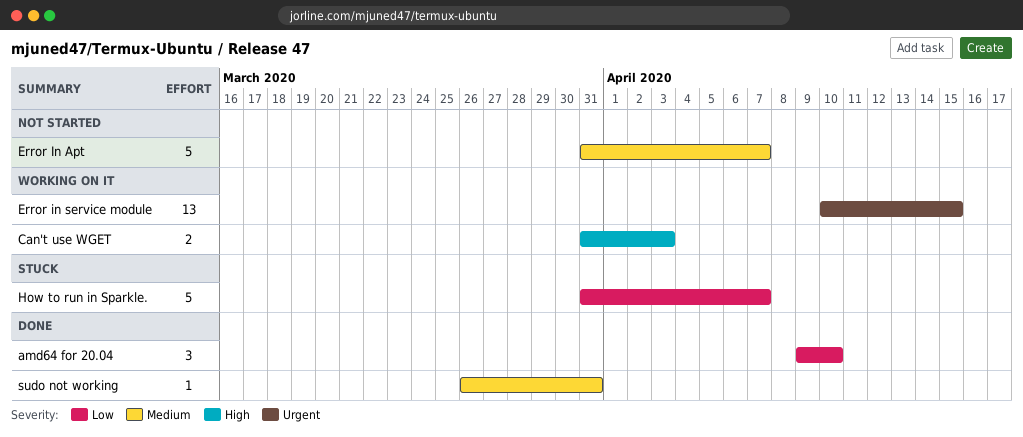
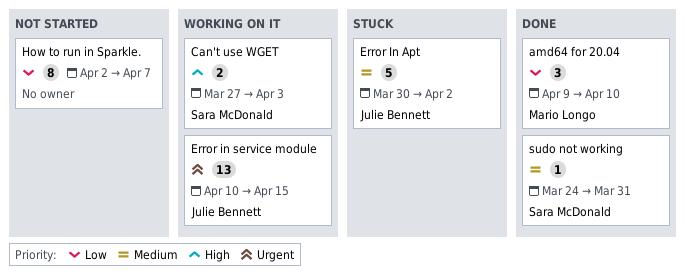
Can't use WGET, start: Mar 31 -> Mar 27
Error In Apt, status: Not started -> Stuck
Error In Apt, start: Mar 31 -> Mar 30
Error In Apt, due: Apr 7 -> Apr 2
How to run in Sparkle., status: Stuck -> Not started
How to run in Sparkle., estimate: 5 -> 8
How to run in Sparkle., start: Mar 31 -> Apr 2
sudo not working, start: Mar 26 -> Mar 24

